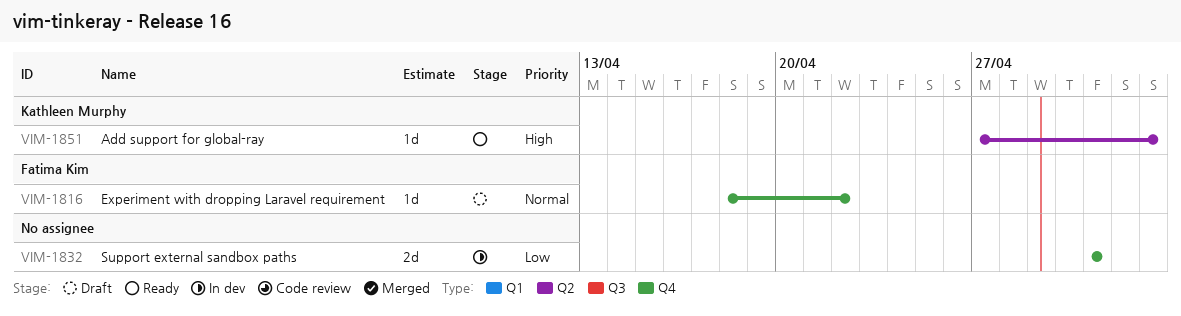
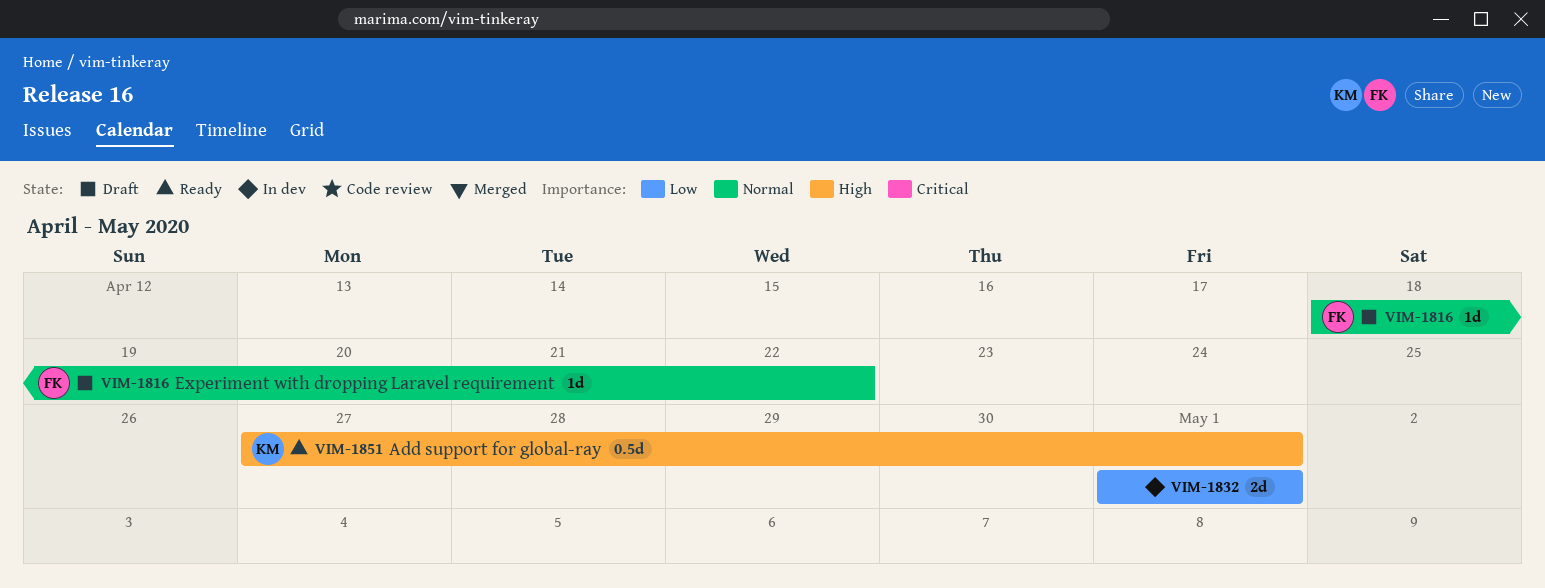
VIM-1851, estimate: 1d -> 0.5d
VIM-1851, due: May 3 -> May 1

